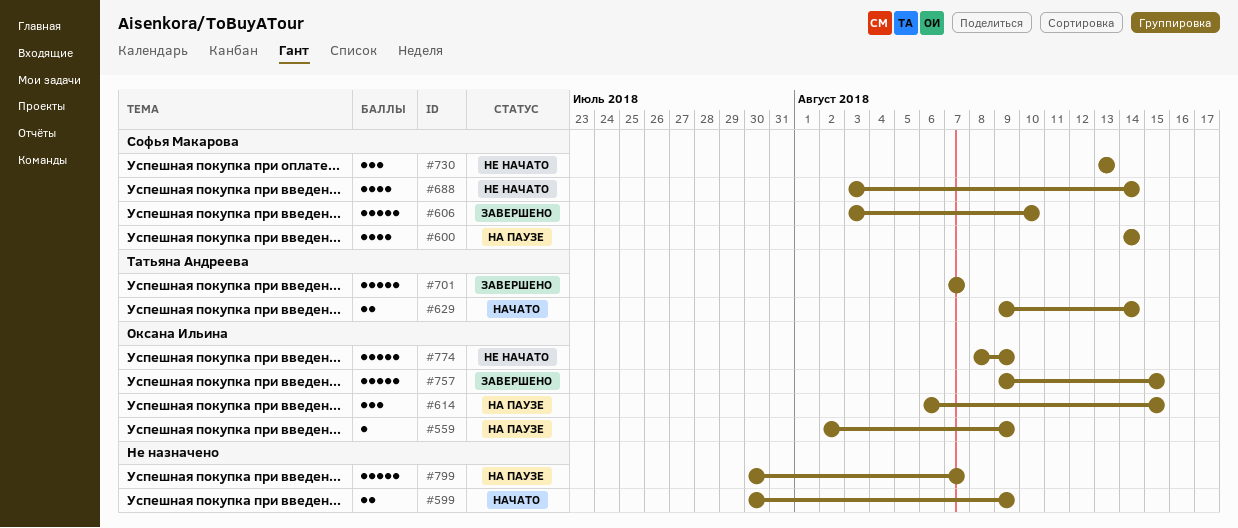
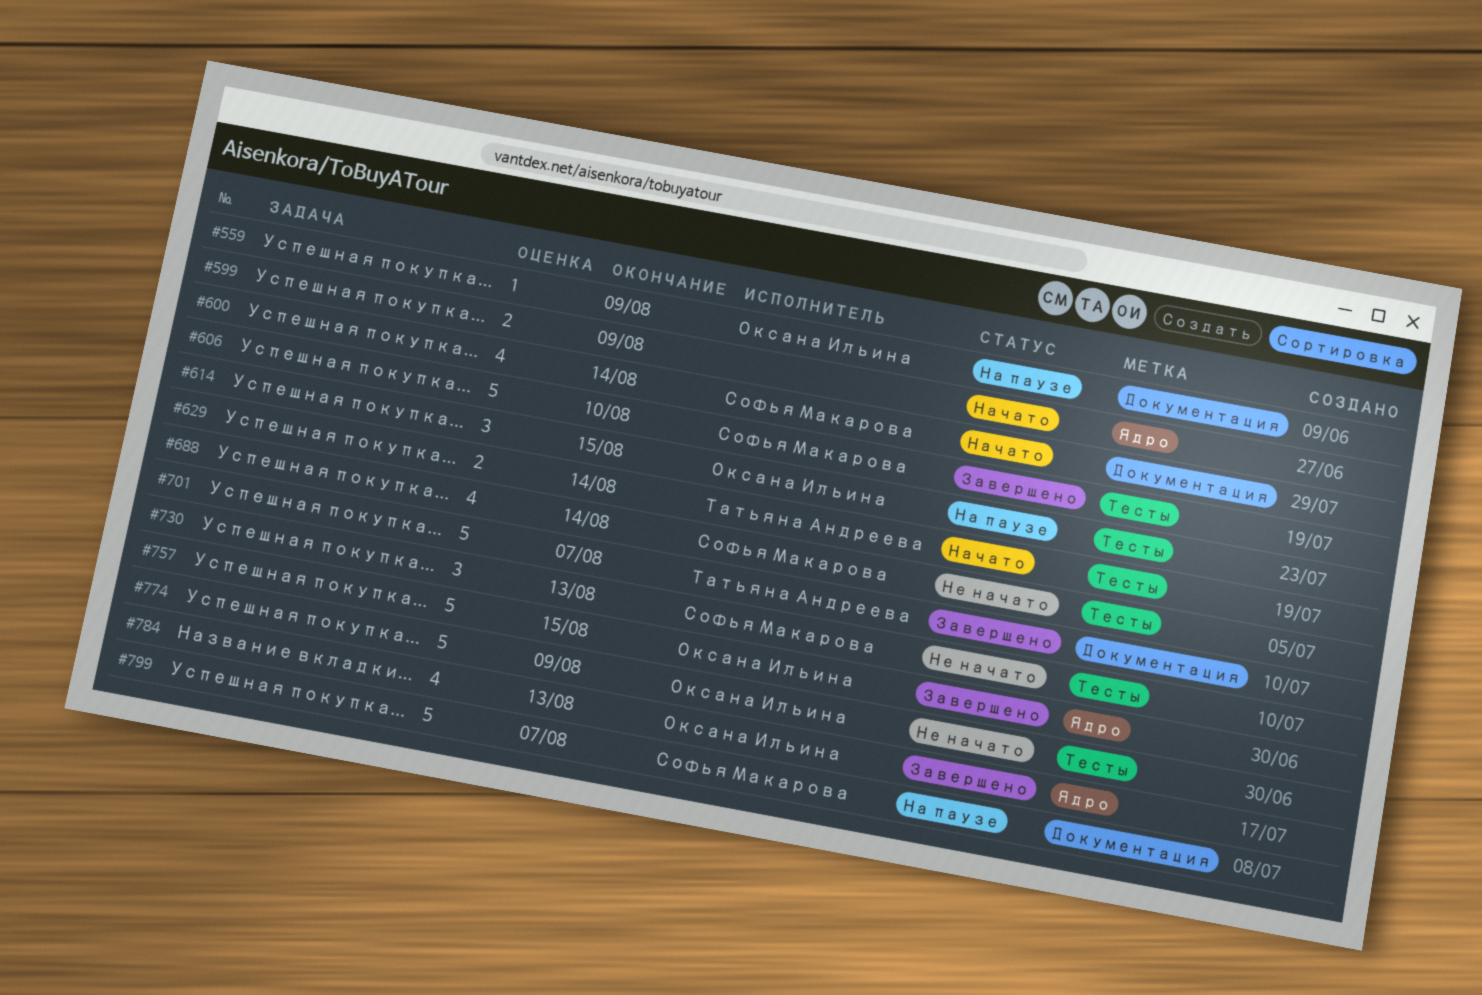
#600, status: На паузе -> Начато
#784: none -> present
#799, owner: none -> Софья Макарова

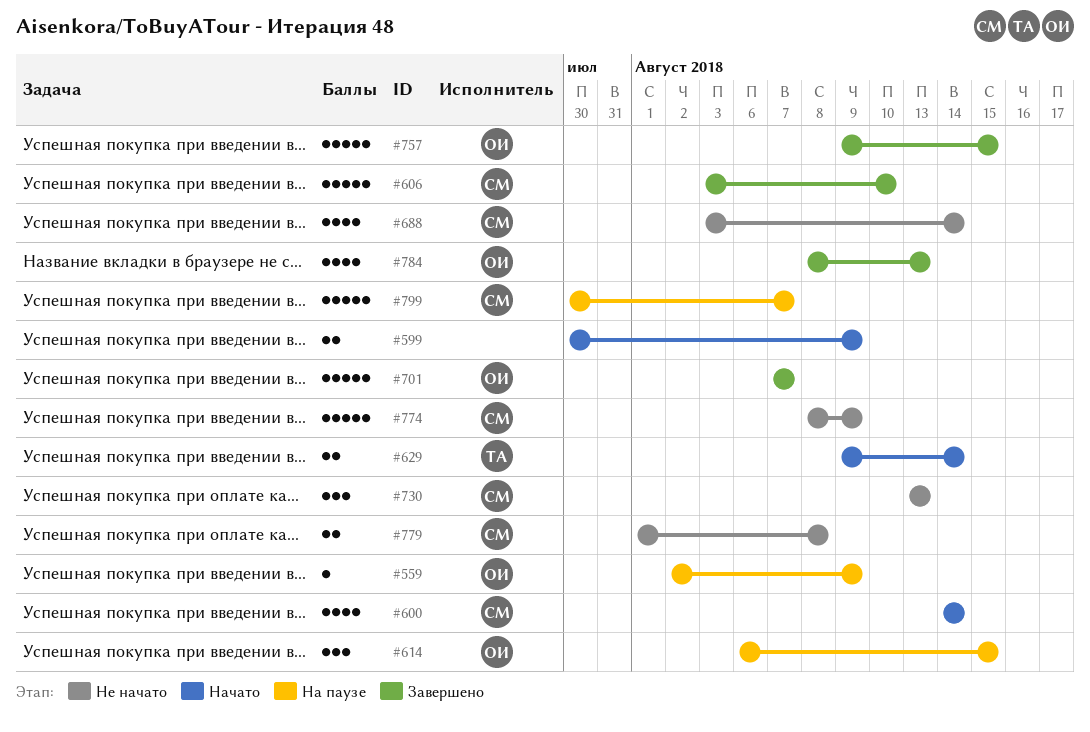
#701, owner: Татьяна Андреева -> Оксана Ильина
#774, owner: Оксана Ильина -> Софья Макарова
#779: none -> present

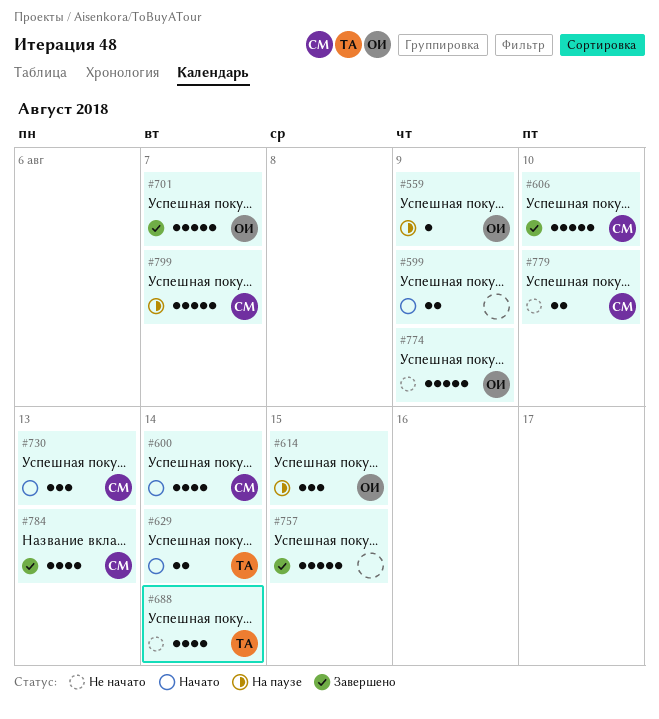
#688, owner: СМ -> ТА
#730, status: Не начато -> Начато
#757, owner: ОИ -> none
#774, owner: СМ -> ОИ
#779, due: Aug 8 -> Aug 10
#784, owner: ОИ -> СМ

